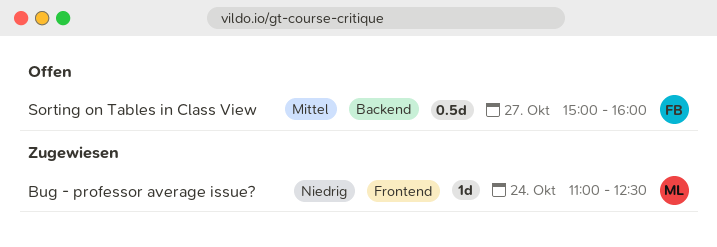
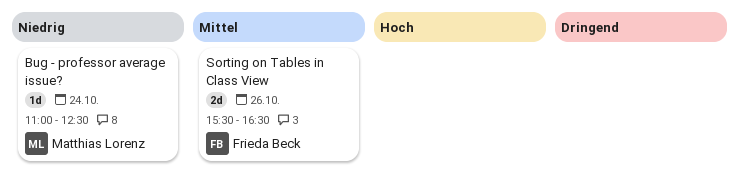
Sorting on Tables in Class View, estimate: 0.5d -> 2d
Sorting on Tables in Class View, day: Oct 27 -> Oct 26
Sorting on Tables in Class View, begins: 15:00 -> 15:30
Sorting on Tables in Class View, ends: 16:00 -> 16:30

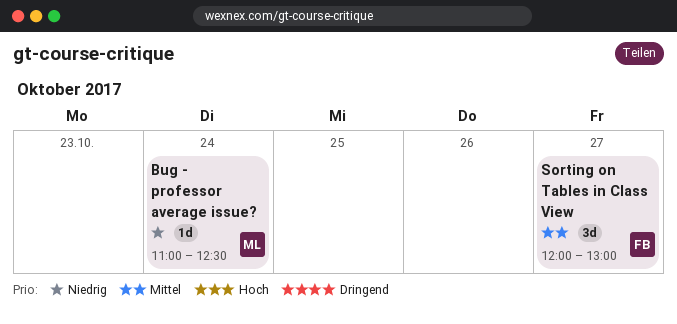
Sorting on Tables in Class View, estimate: 2d -> 3d
Sorting on Tables in Class View, day: Oct 26 -> Oct 27
Sorting on Tables in Class View, begins: 15:30 -> 12:00
Sorting on Tables in Class View, ends: 16:30 -> 13:00

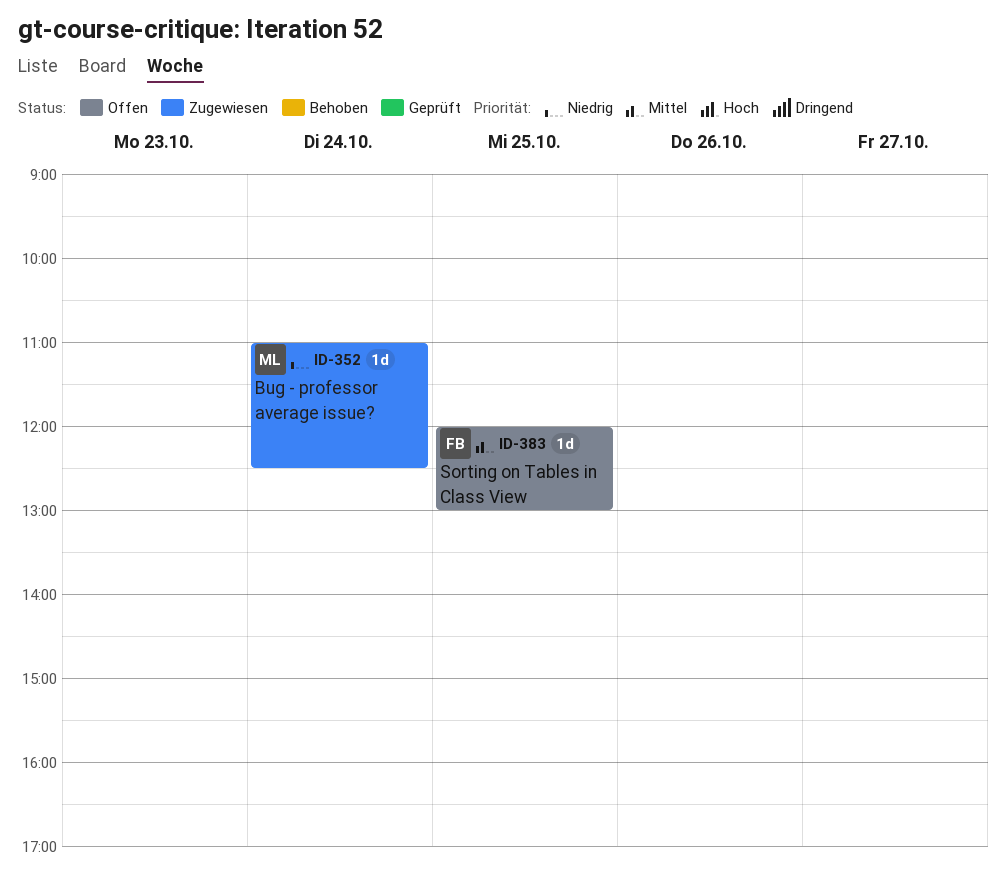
Sorting on Tables in Class View, estimate: 3d -> 1d
Sorting on Tables in Class View, day: Oct 27 -> Oct 25

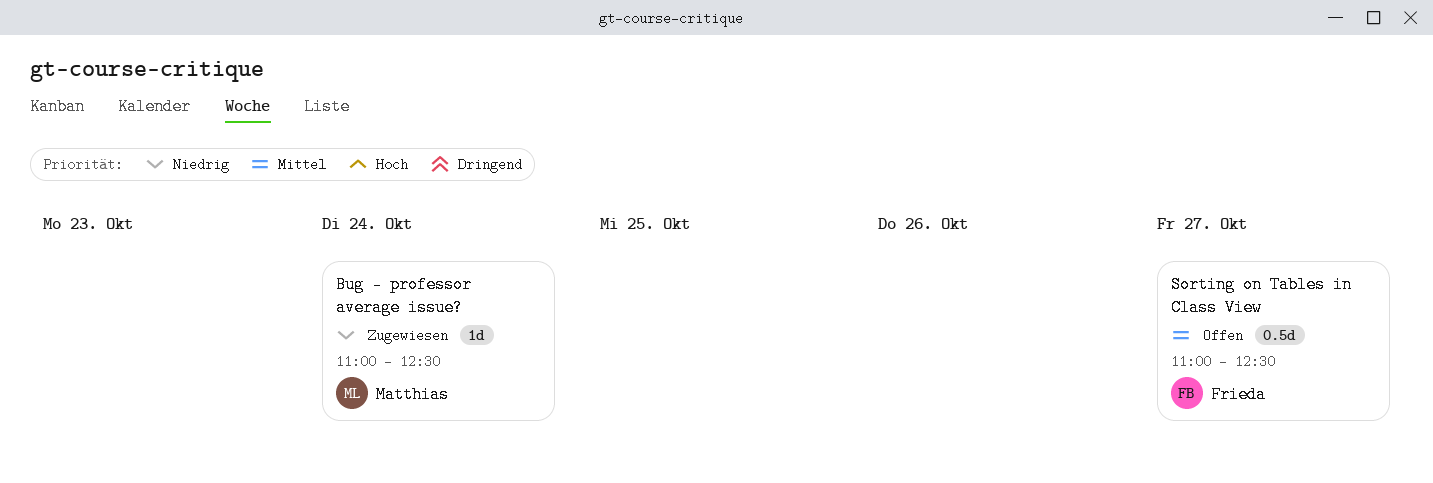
Sorting on Tables in Class View, estimate: 1d -> 0.5d
Sorting on Tables in Class View, day: Oct 25 -> Oct 27
Sorting on Tables in Class View, begins: 12:00 -> 11:00
Sorting on Tables in Class View, ends: 13:00 -> 12:30

